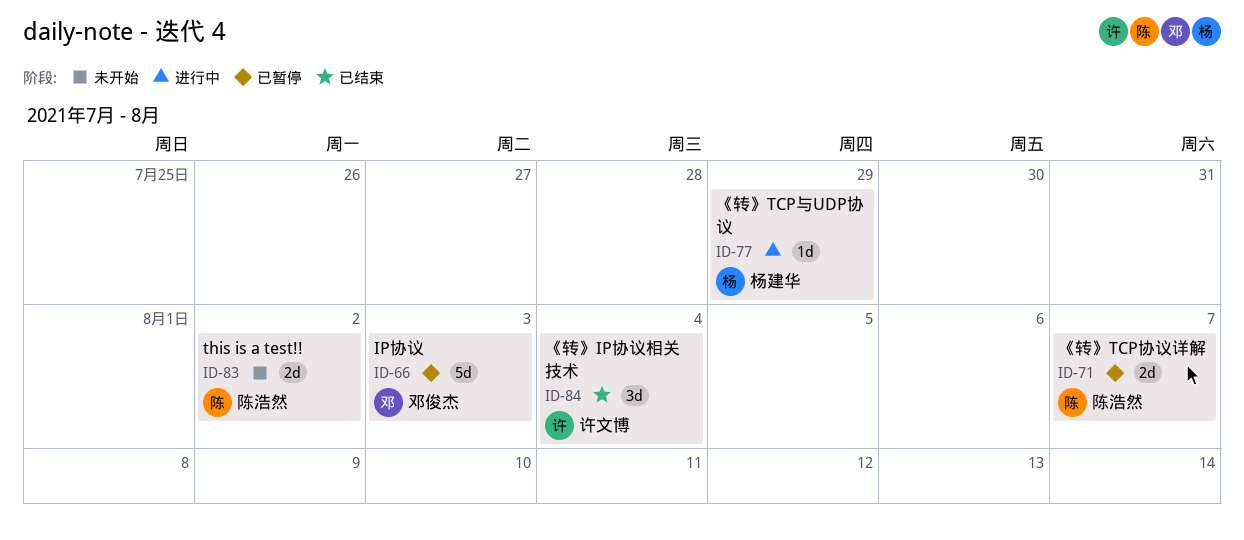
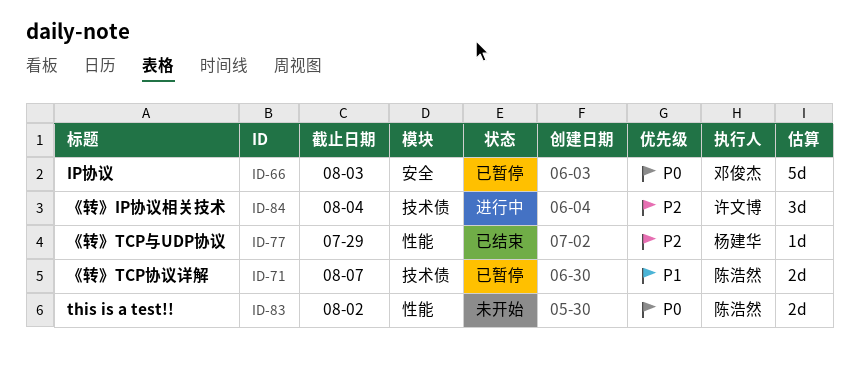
ID-77, status: 进行中 -> 已结束
ID-84, status: 已结束 -> 进行中

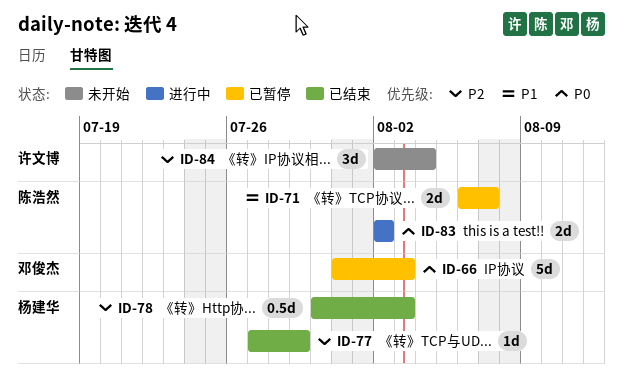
ID-78: none -> present
ID-83, status: 未开始 -> 进行中
ID-84, status: 进行中 -> 未开始

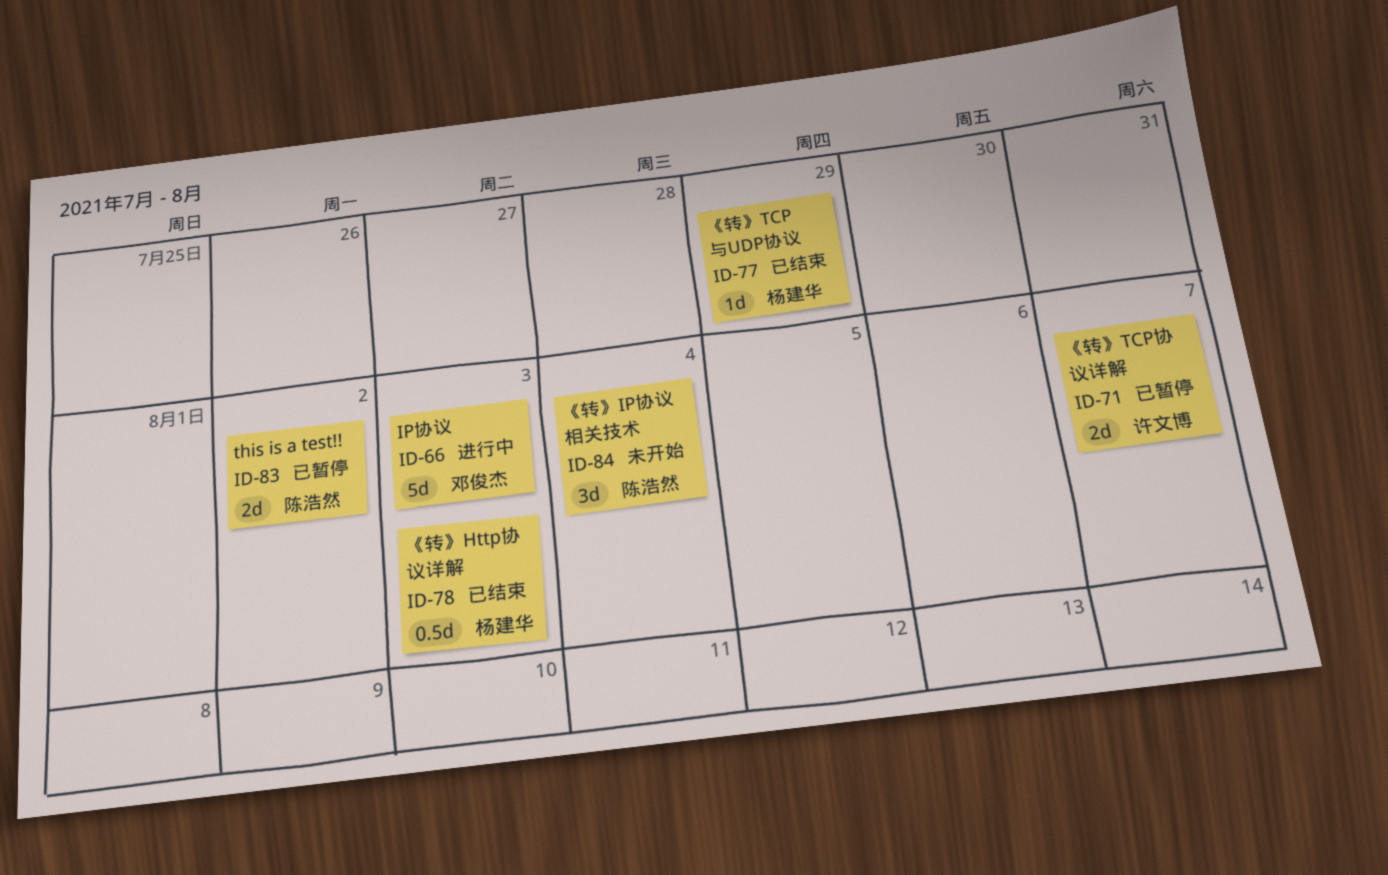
ID-66, status: 已暂停 -> 进行中
ID-71, owner: 陈浩然 -> 许文博
ID-83, status: 进行中 -> 已暂停
ID-84, owner: 许文博 -> 陈浩然

